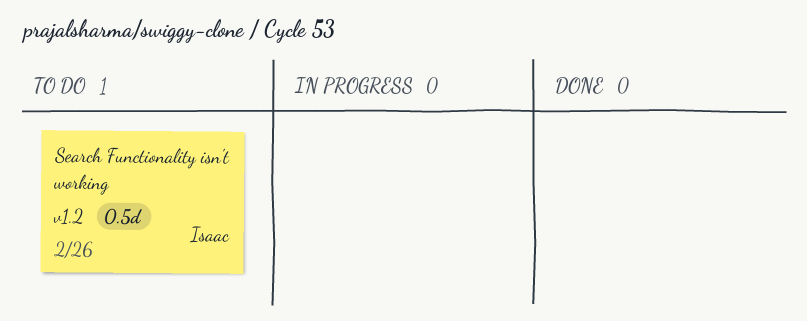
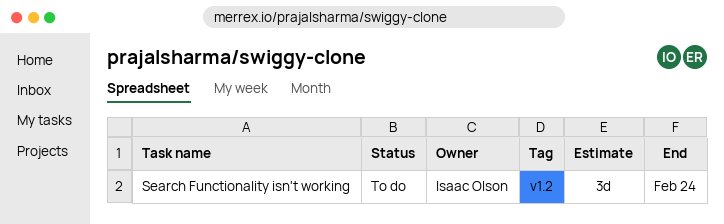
Search Functionality isn't working, estimate: 0.5d -> 3d
Search Functionality isn't working, due: Feb 26 -> Feb 24

